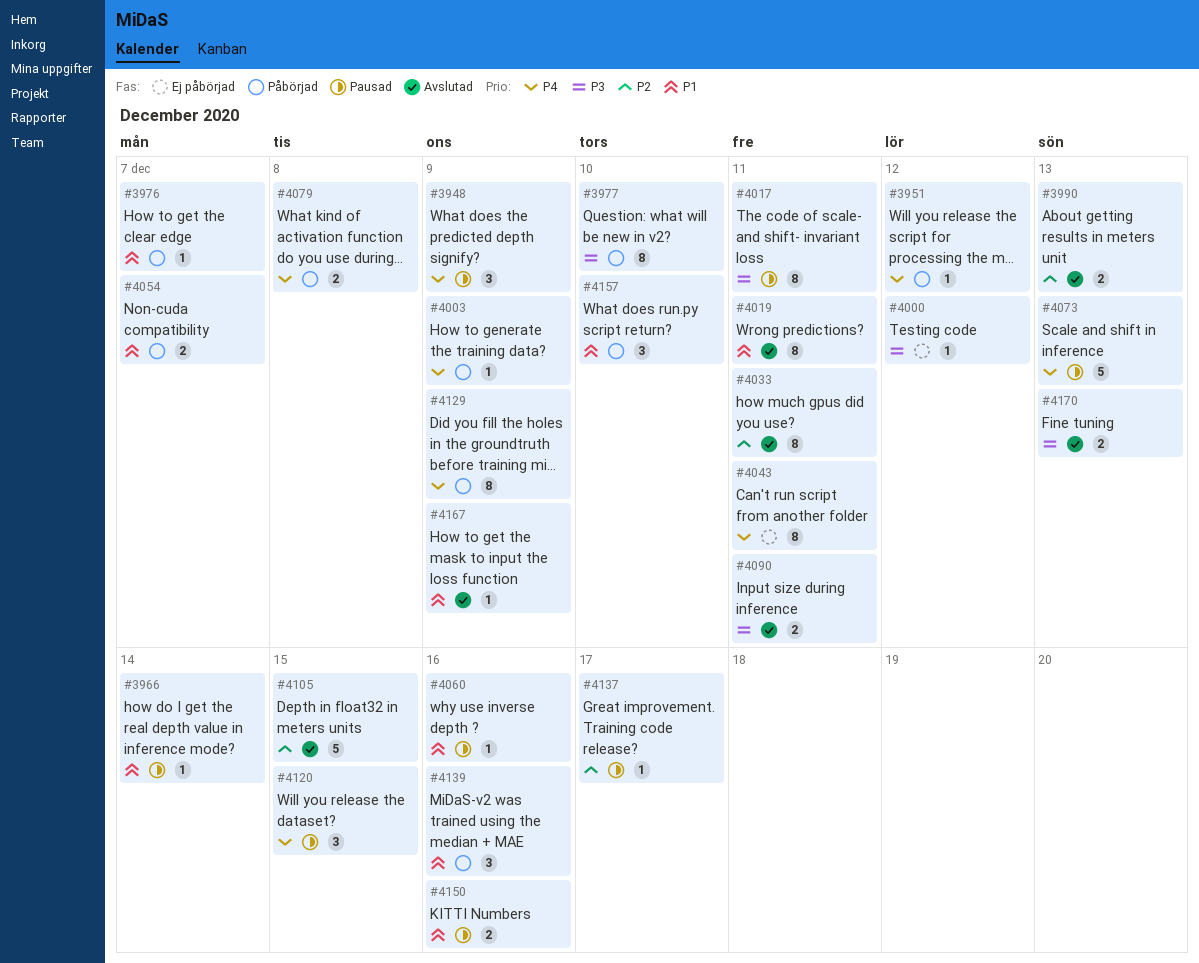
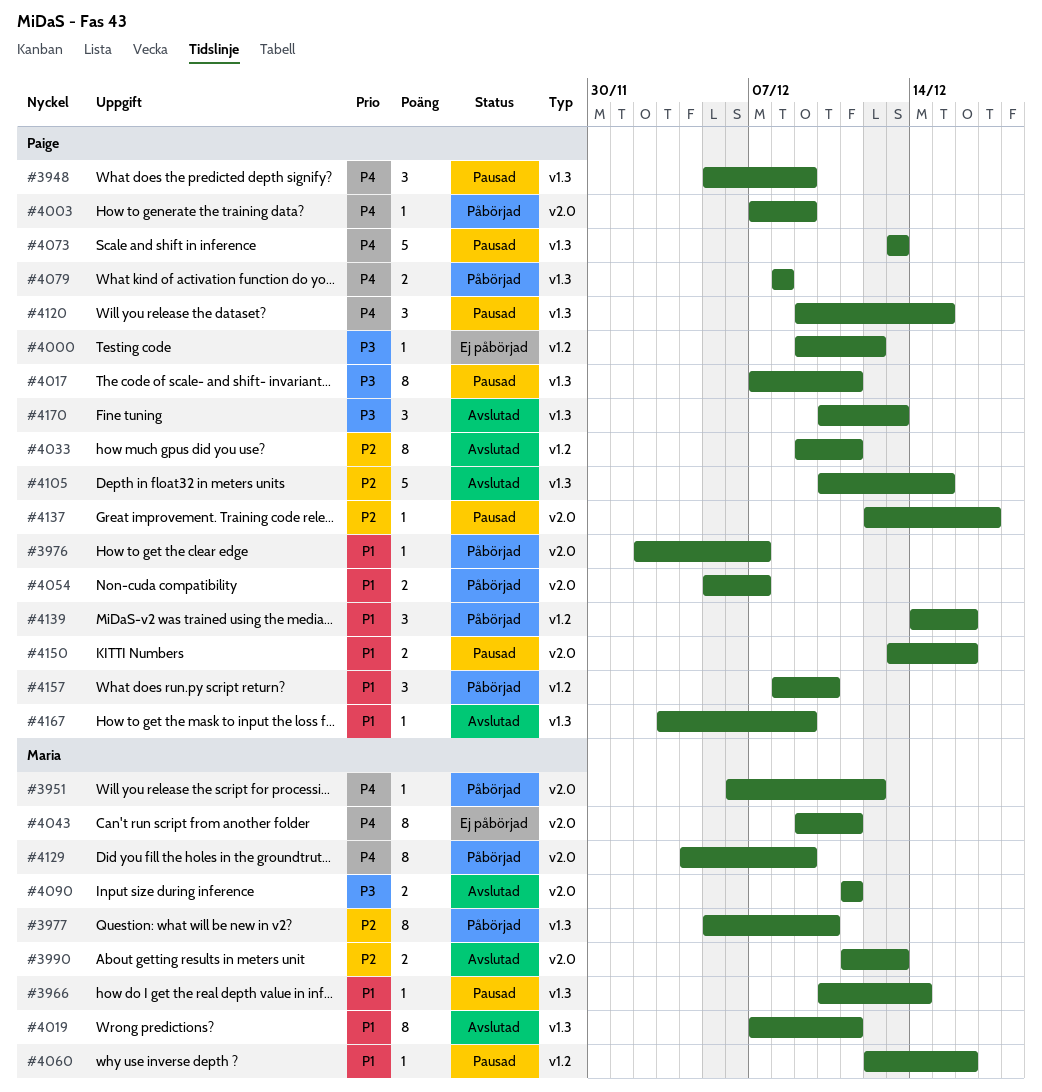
#3977, priority: P3 -> P2
#4170, estimate: 2 -> 3

